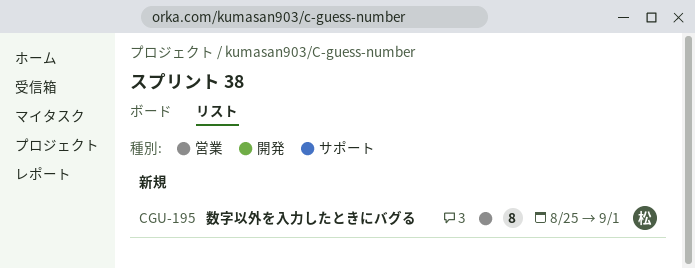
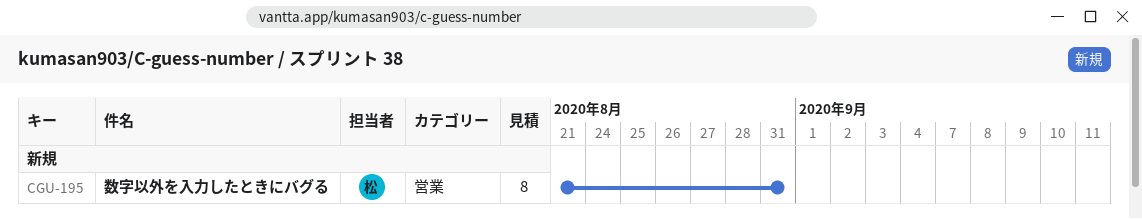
CGU-195, start: Aug 25 -> Aug 21
CGU-195, due: Sep 1 -> Aug 31

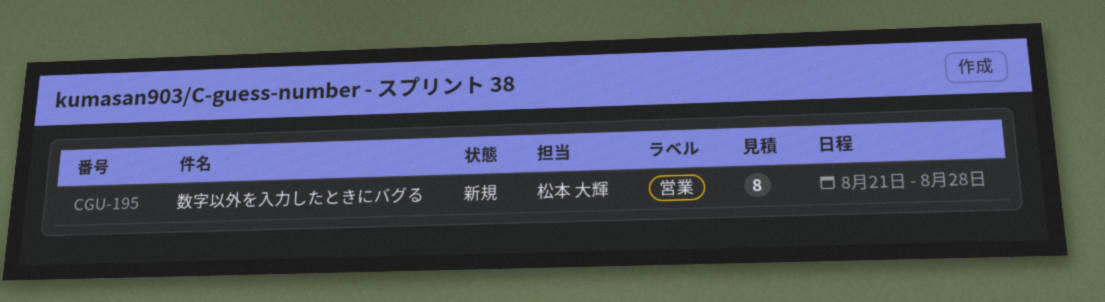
CGU-195, due: Aug 31 -> Aug 28

